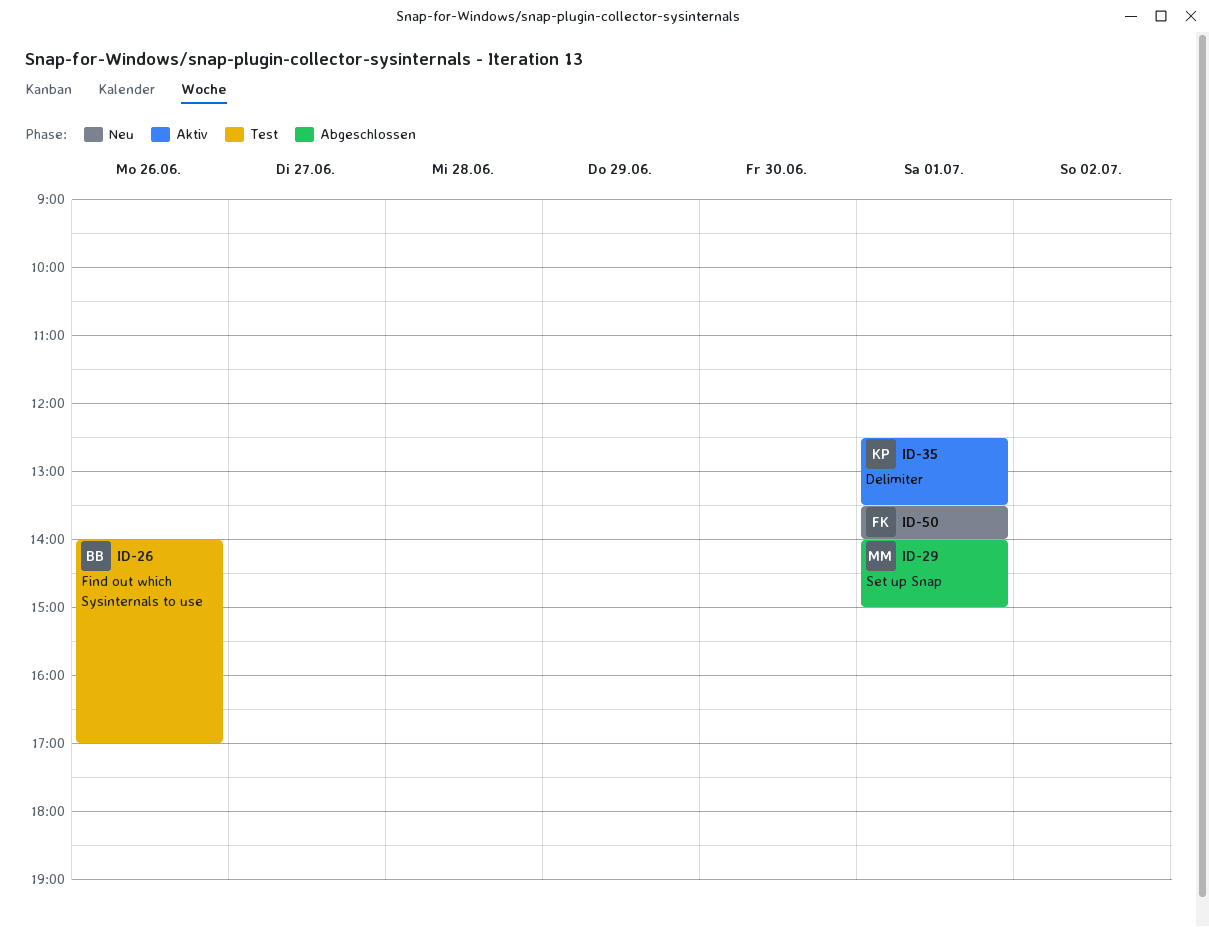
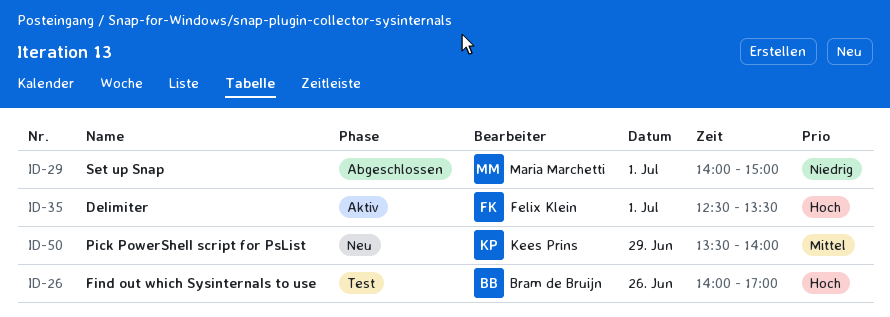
ID-35, owner: Kees Prins -> Felix Klein
ID-50, owner: Felix Klein -> Kees Prins
ID-50, day: Jul 1 -> Jun 29

